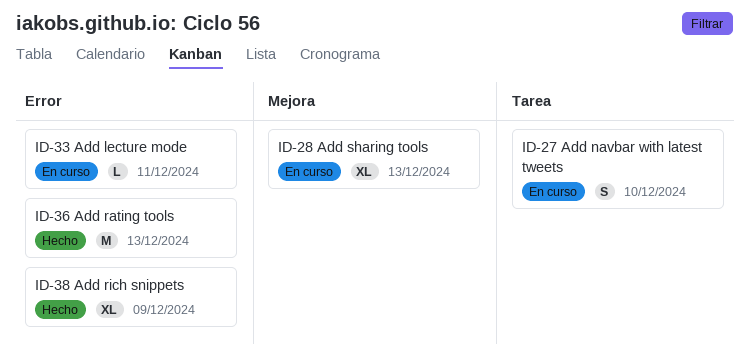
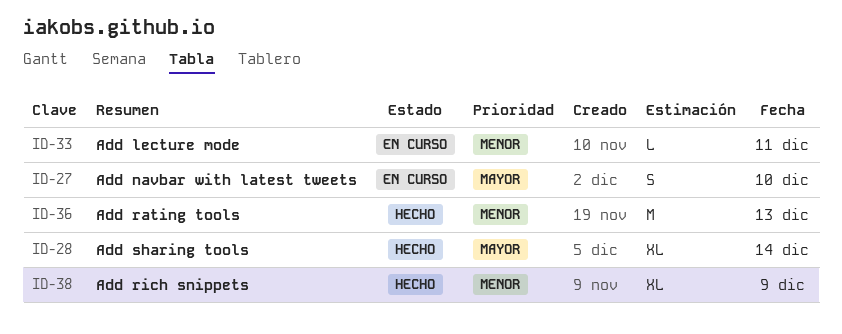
ID-28, status: En curso -> Hecho
ID-28, day: Dec 13 -> Dec 14

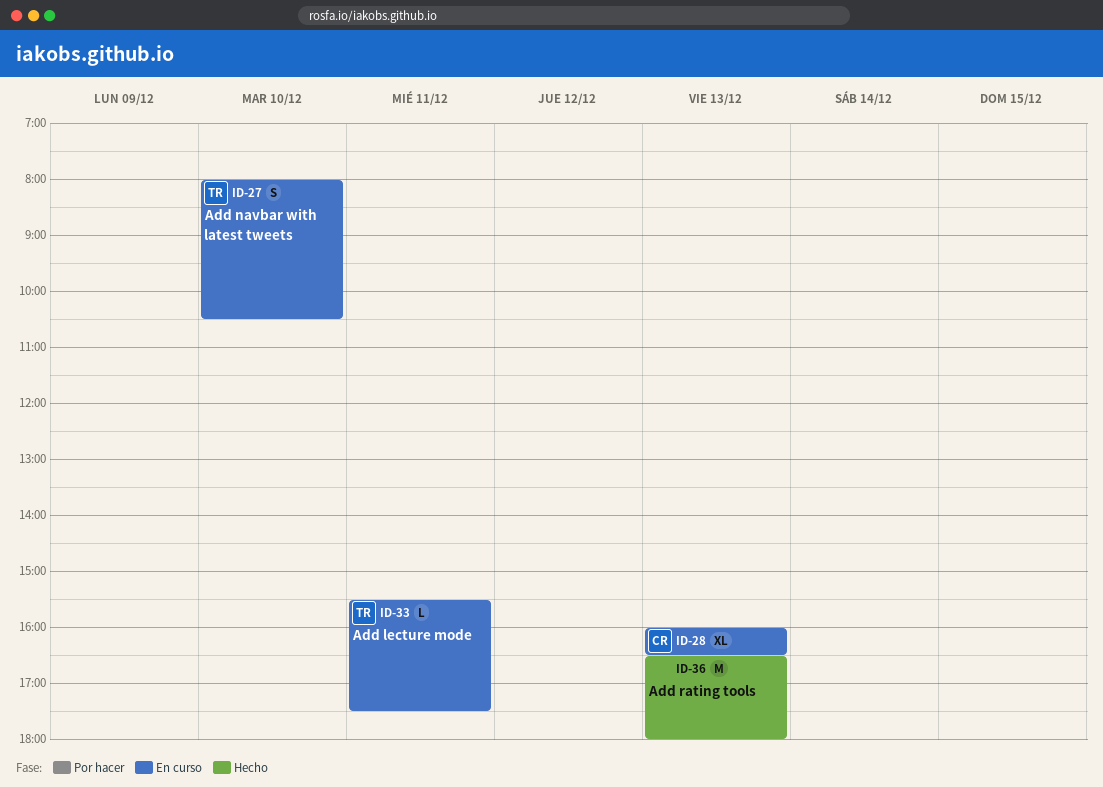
ID-28, status: Hecho -> En curso
ID-28, day: Dec 14 -> Dec 13
ID-38: present -> none

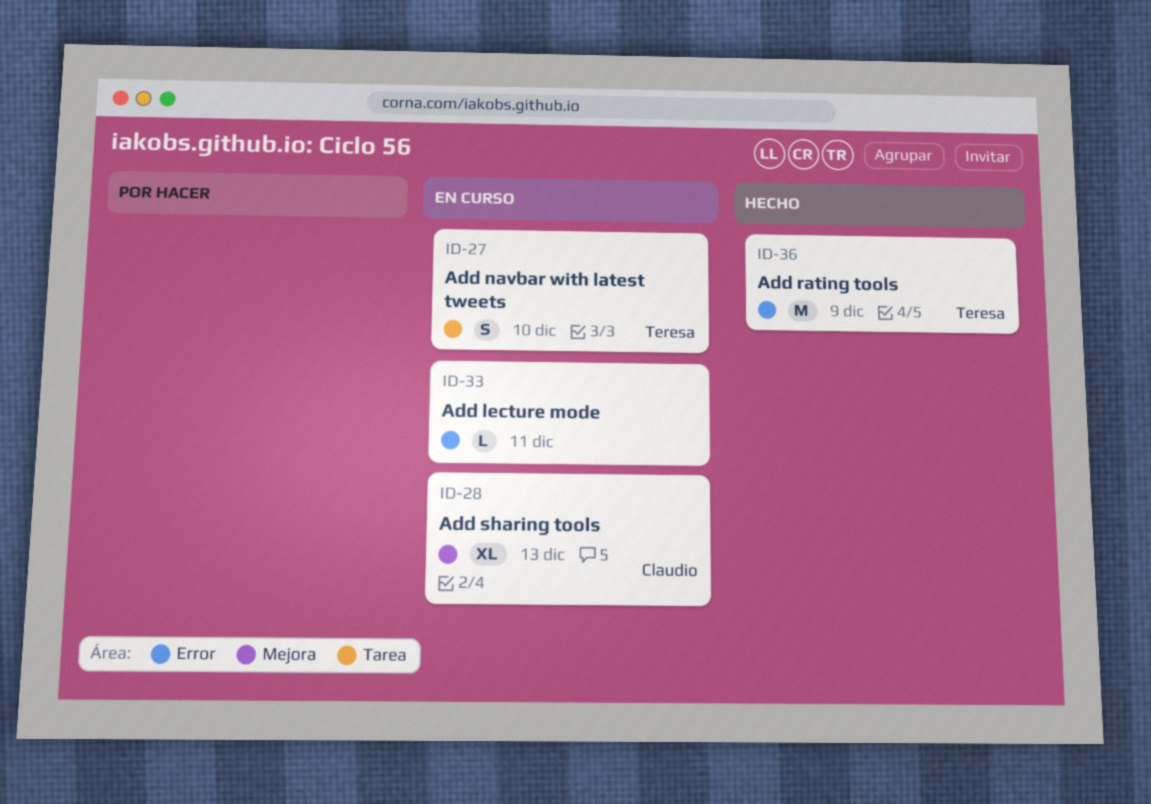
ID-33, owner: Teresa -> none
ID-36, owner: none -> Teresa
ID-36, day: Dec 13 -> Dec 9

